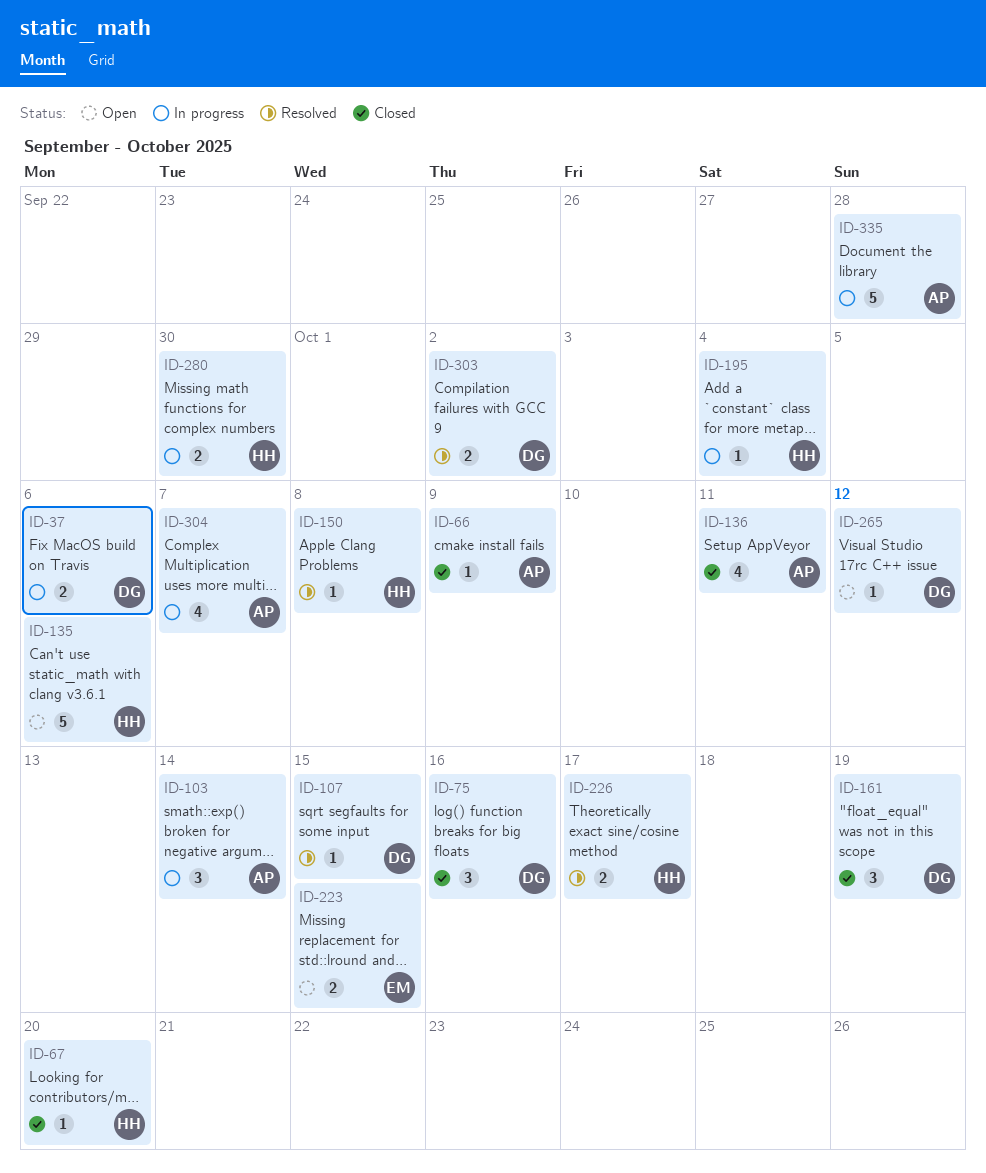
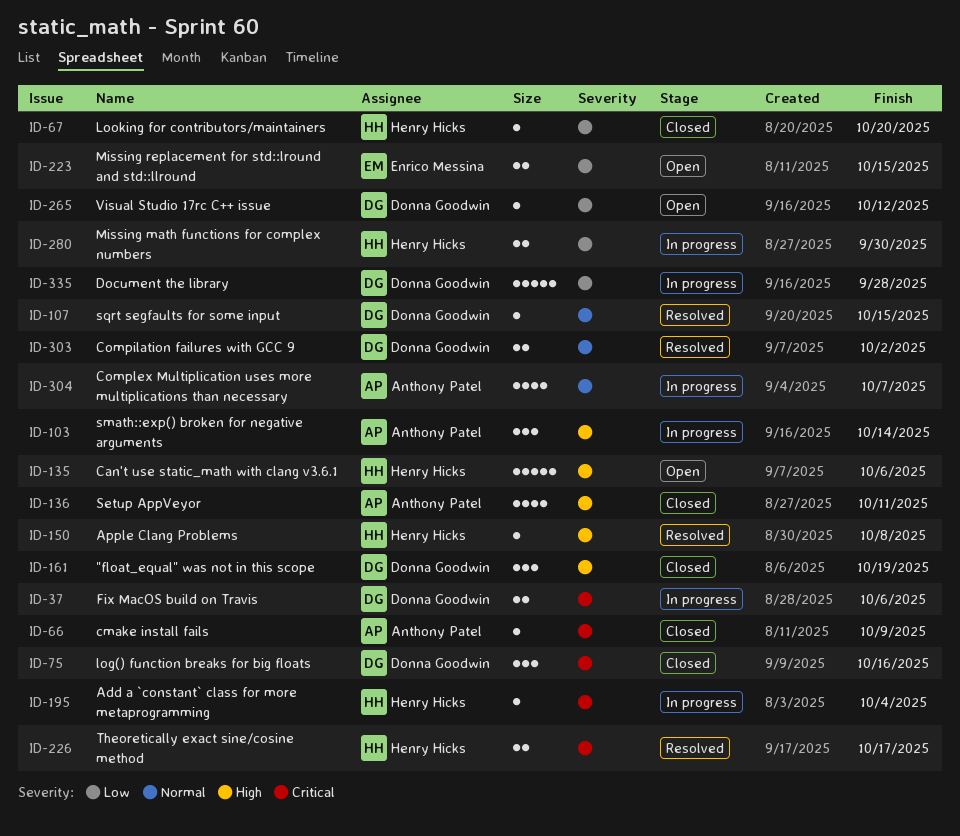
ID-335, owner: Anthony Patel -> Donna Goodwin

